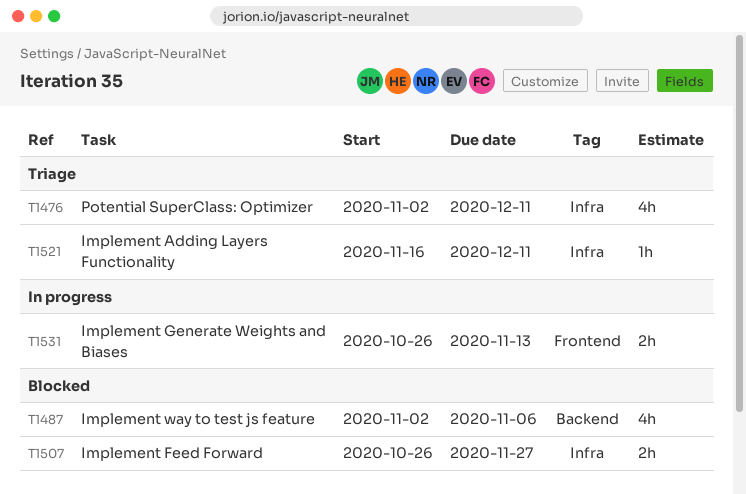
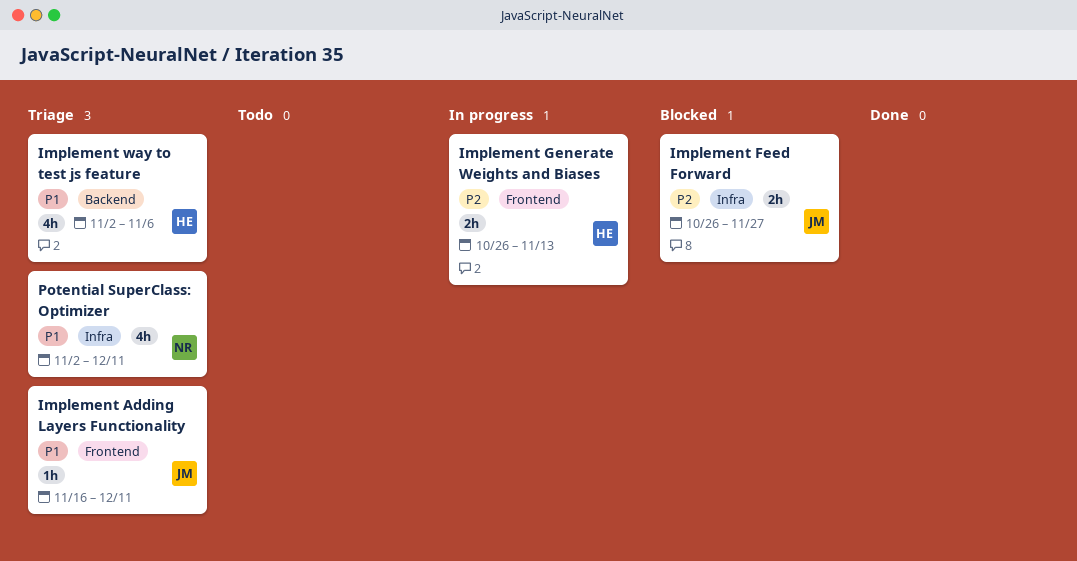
Implement Adding Layers Functionality, label: Infra -> Frontend
Implement way to test js feature, status: Blocked -> Triage

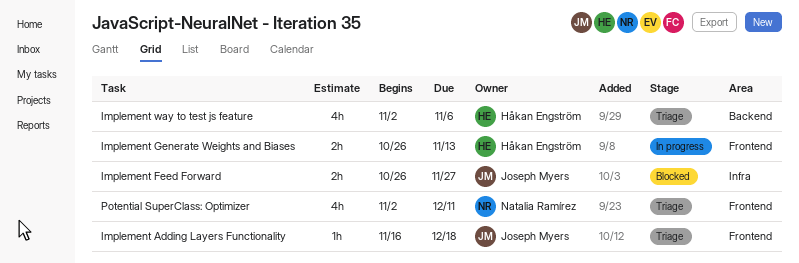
Implement Adding Layers Functionality, due: Dec 11 -> Dec 18
Potential SuperClass: Optimizer, label: Infra -> Frontend

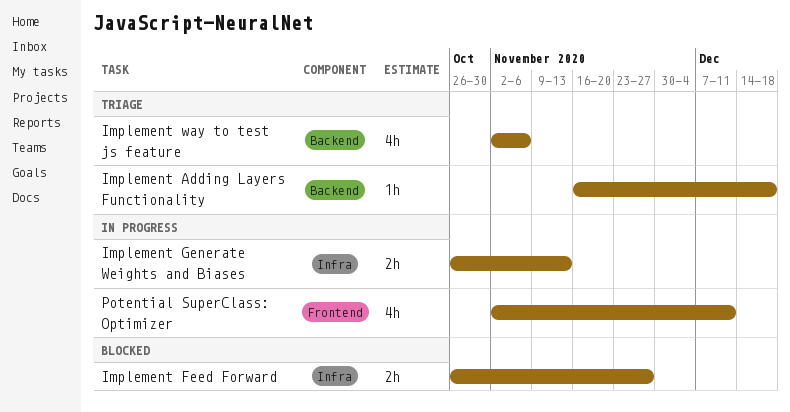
Implement Adding Layers Functionality, label: Frontend -> Backend
Implement Generate Weights and Biases, label: Frontend -> Infra
Potential SuperClass: Optimizer, status: Triage -> In progress

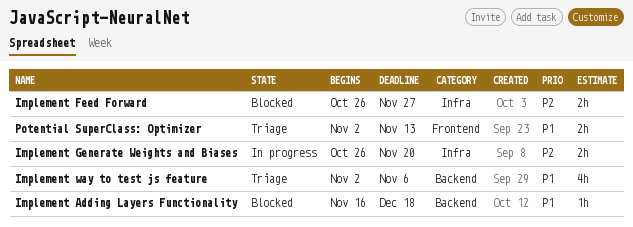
Implement Adding Layers Functionality, status: Triage -> Blocked
Implement Generate Weights and Biases, due: Nov 13 -> Nov 20
Potential SuperClass: Optimizer, status: In progress -> Triage
Potential SuperClass: Optimizer, estimate: 4h -> 2h
Potential SuperClass: Optimizer, due: Dec 11 -> Nov 13

